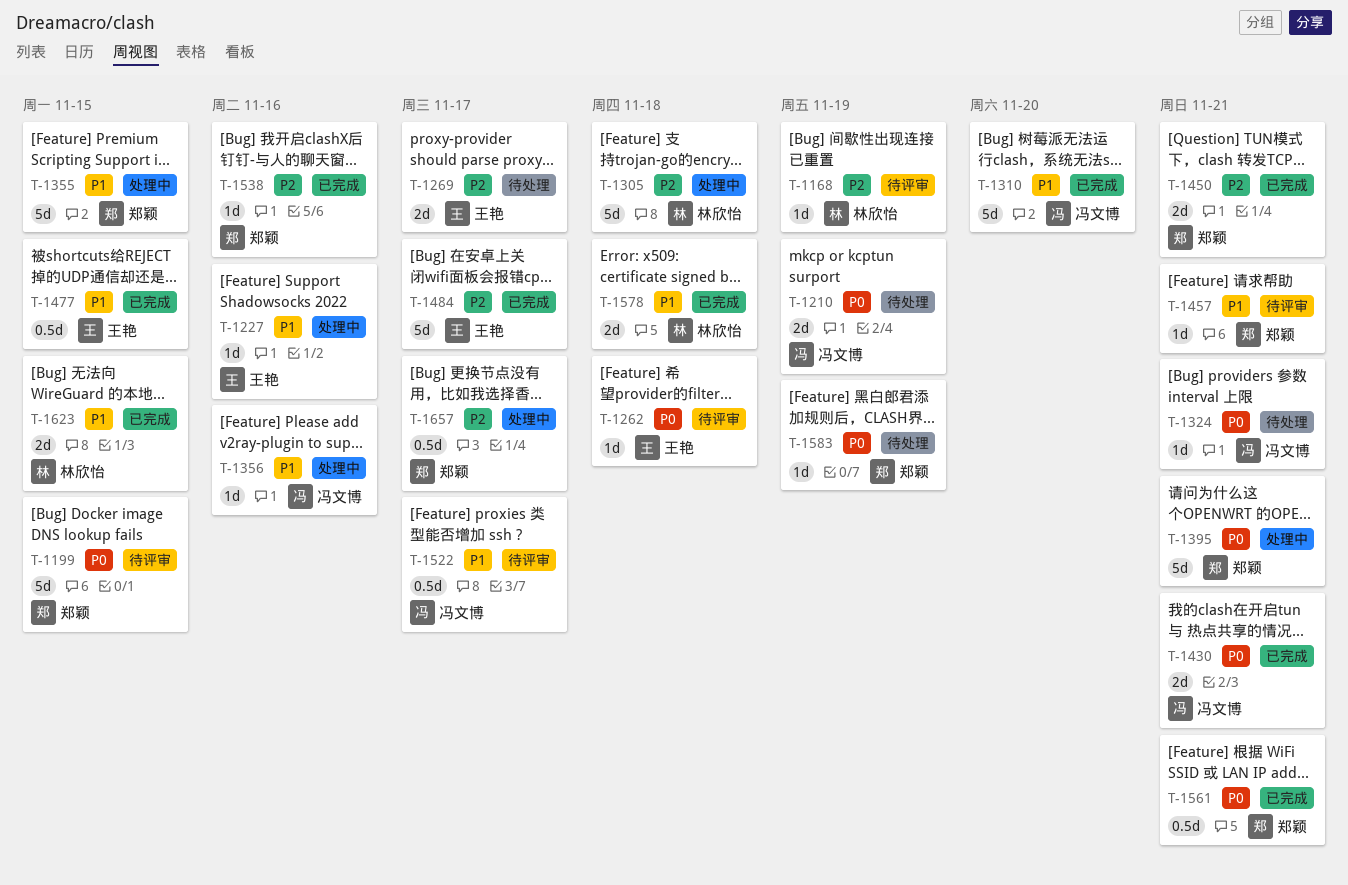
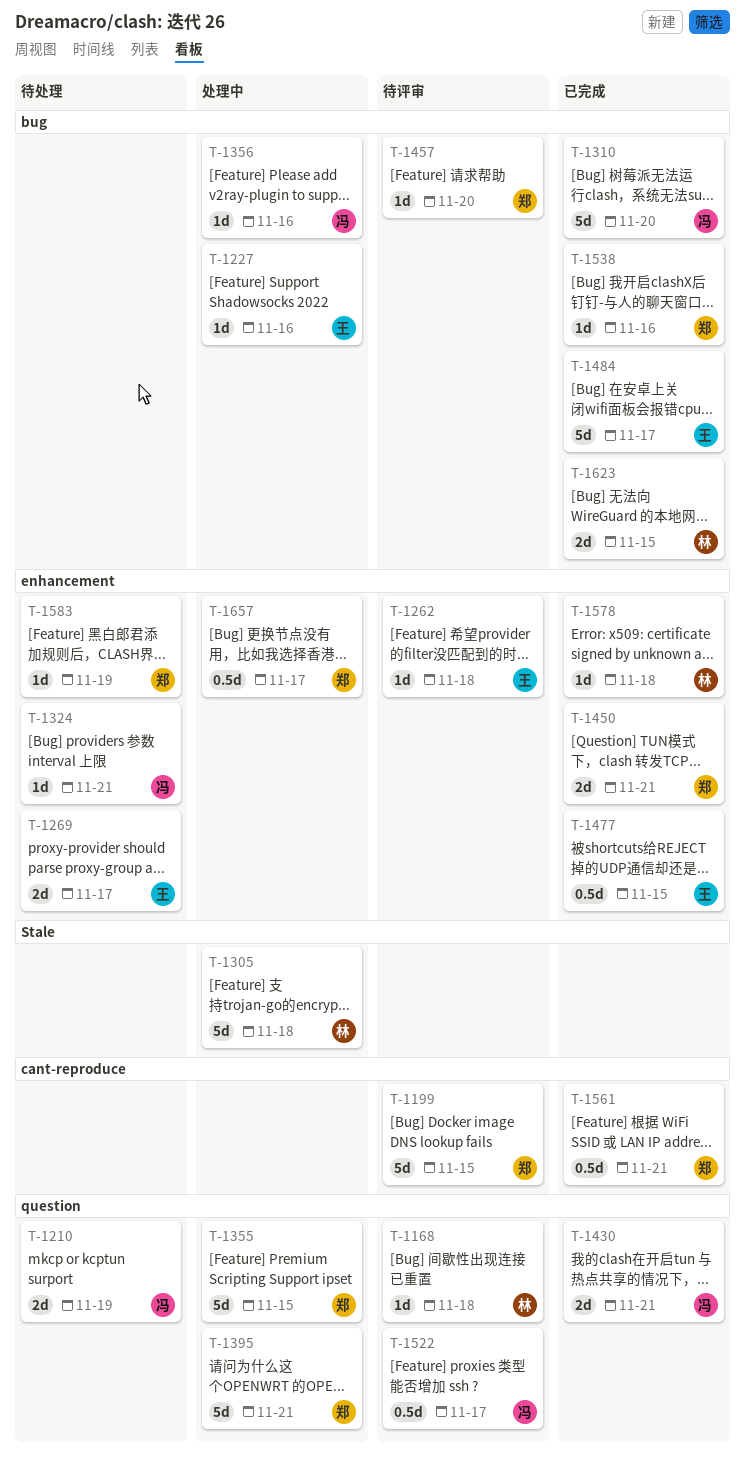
T-1168, due: Nov 19 -> Nov 18
T-1457, due: Nov 21 -> Nov 20
T-1578, estimate: 2d -> 1d

